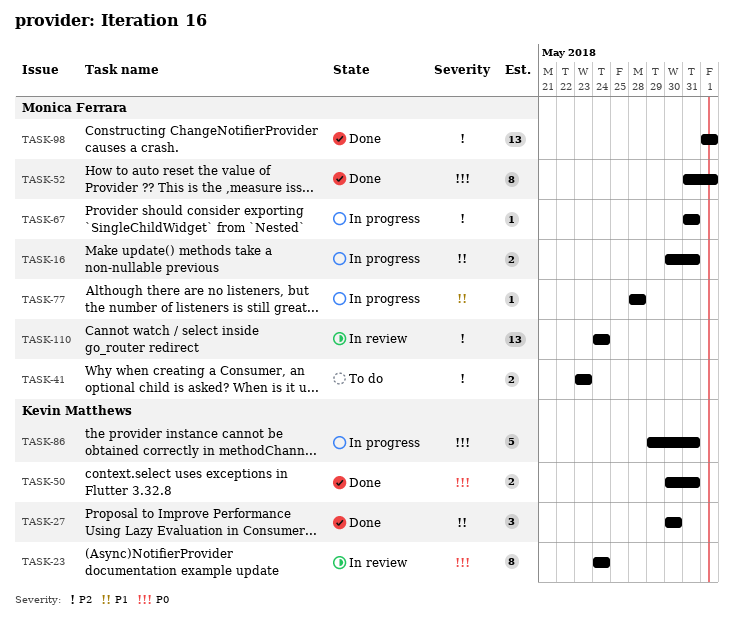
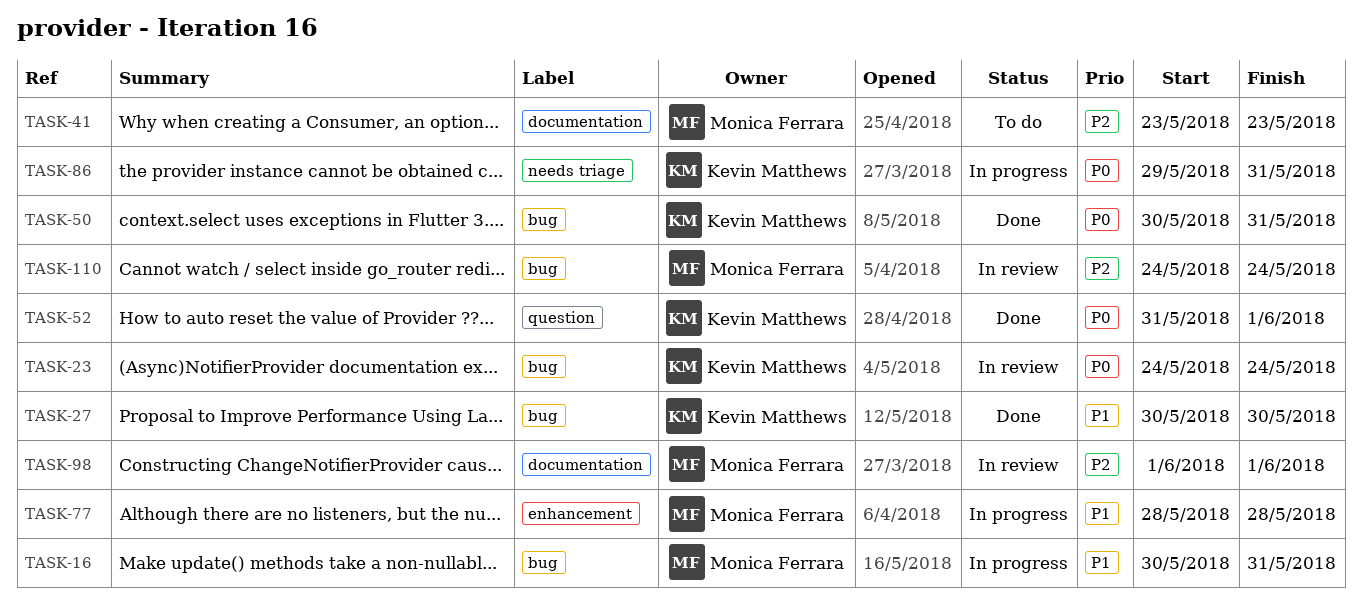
TASK-52, owner: Monica Ferrara -> Kevin Matthews
TASK-67: present -> none
TASK-98, status: Done -> In review

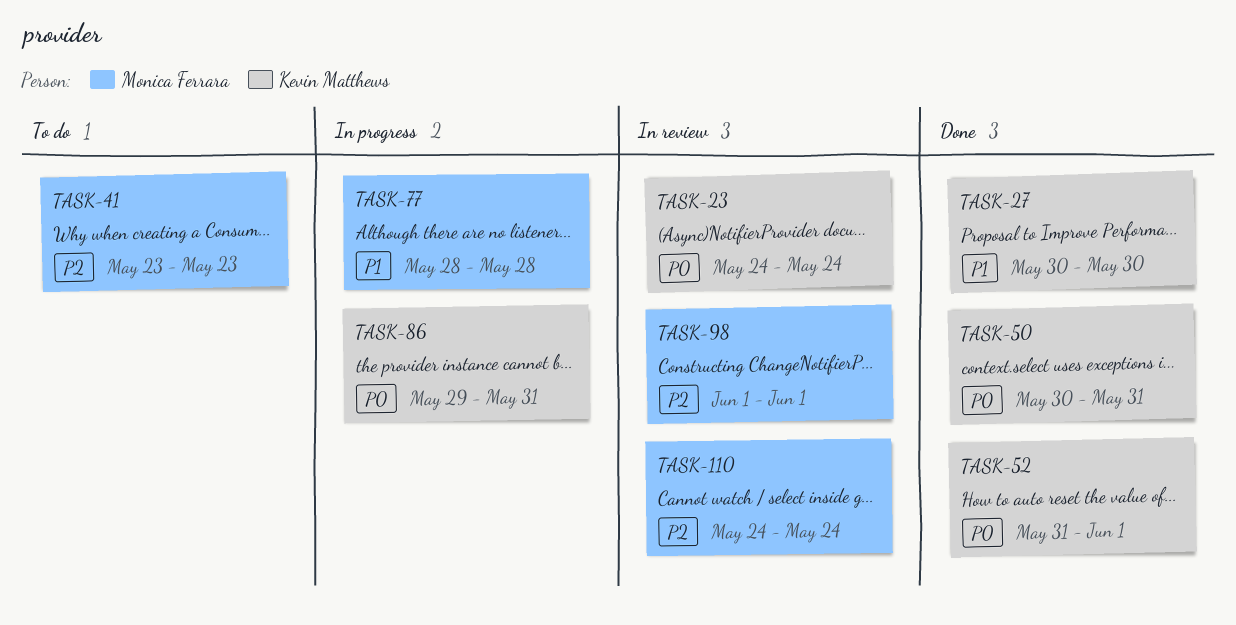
TASK-16: present -> none

